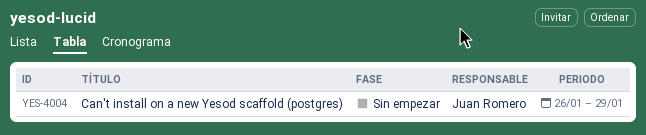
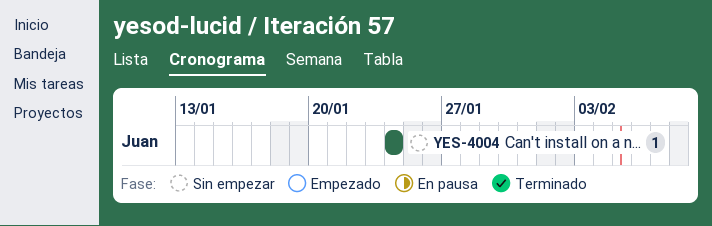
YES-4004, start: Jan 26 -> Jan 24
YES-4004, due: Jan 29 -> Jan 24

